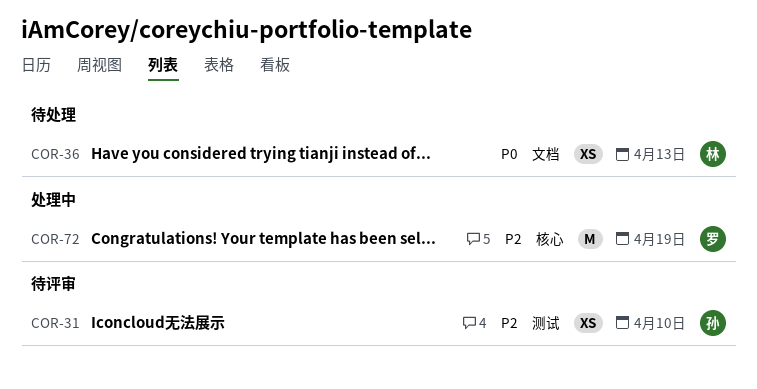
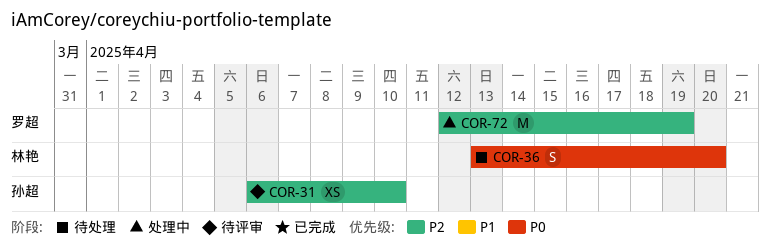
COR-36, estimate: XS -> S
COR-36, due: Apr 13 -> Apr 20

